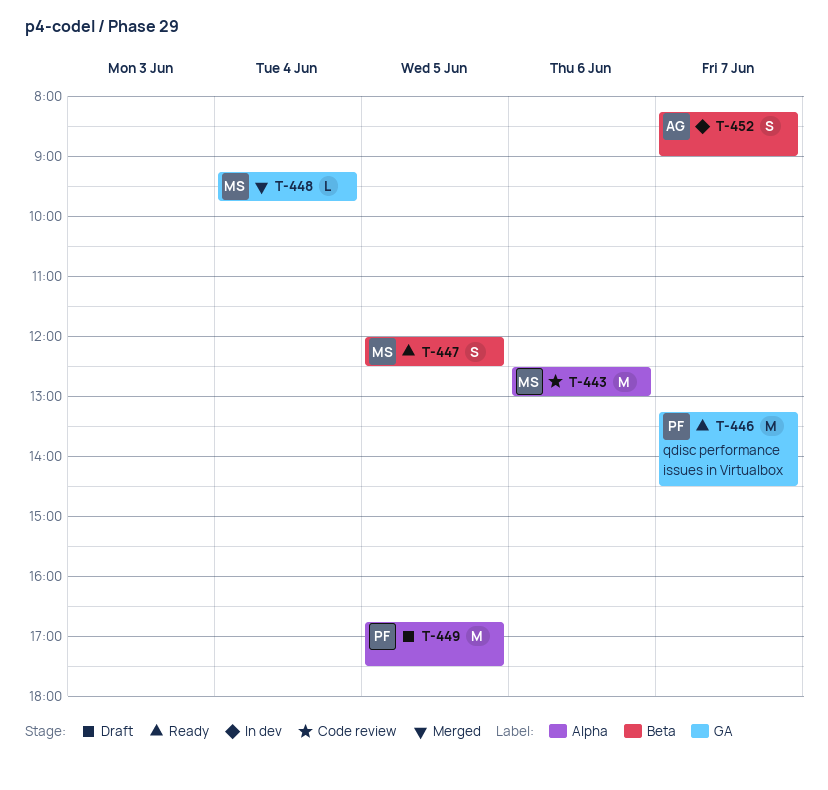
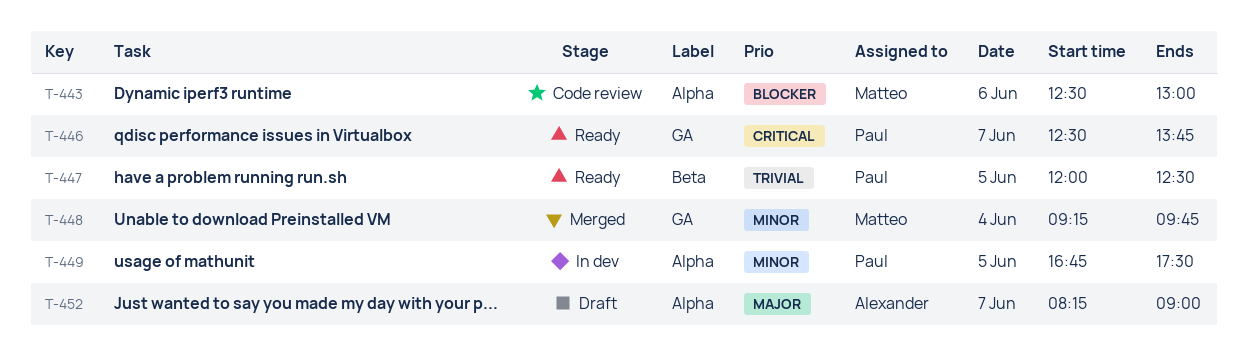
T-446, begins: 13:15 -> 12:30
T-446, ends: 14:30 -> 13:45
T-447, owner: Matteo -> Paul
T-449, status: Draft -> In dev
T-452, status: In dev -> Draft
T-452, label: Beta -> Alpha

